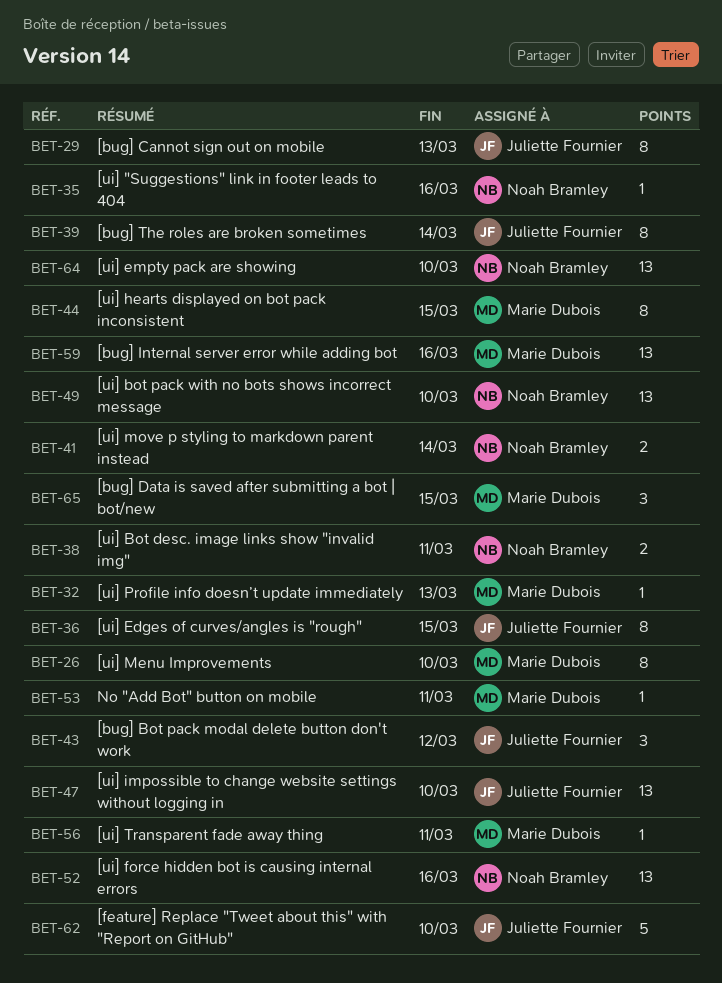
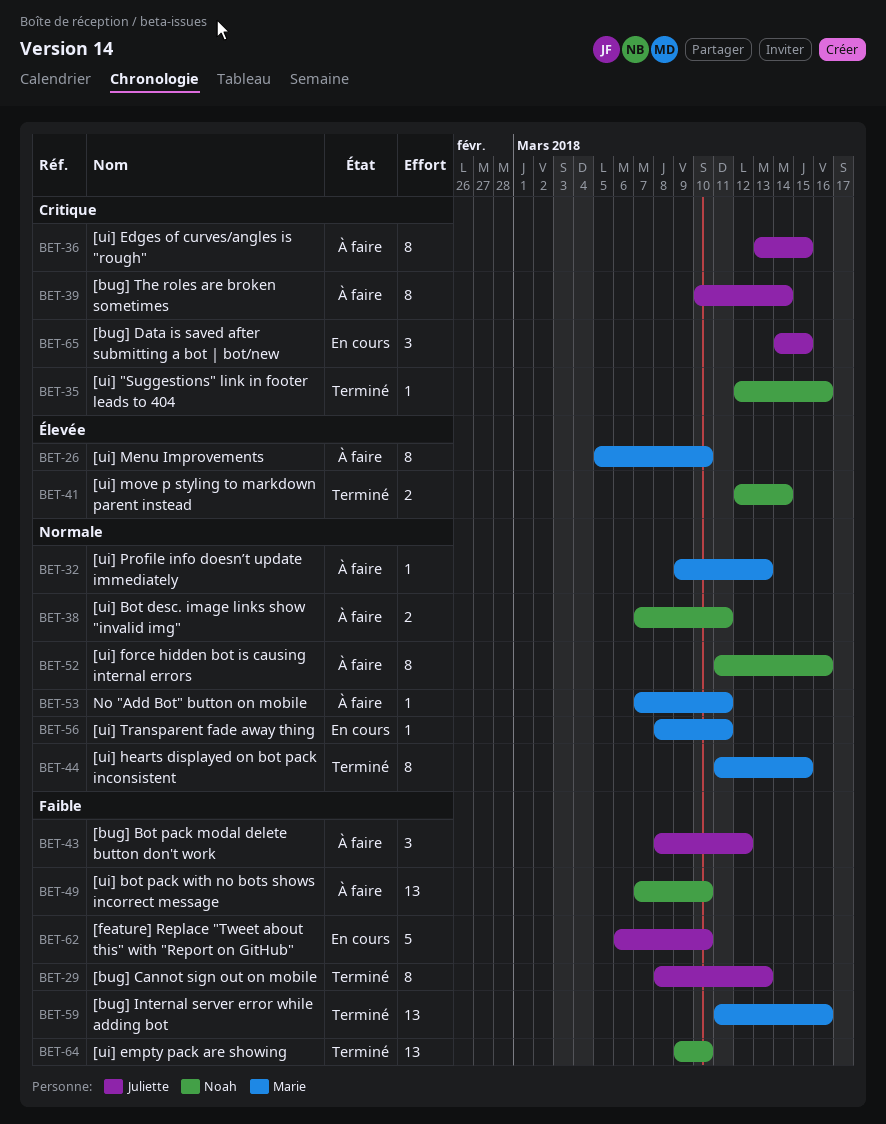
BET-47: present -> none
BET-52, estimate: 13 -> 8
BET-65, owner: Marie Dubois -> Juliette Fournier

